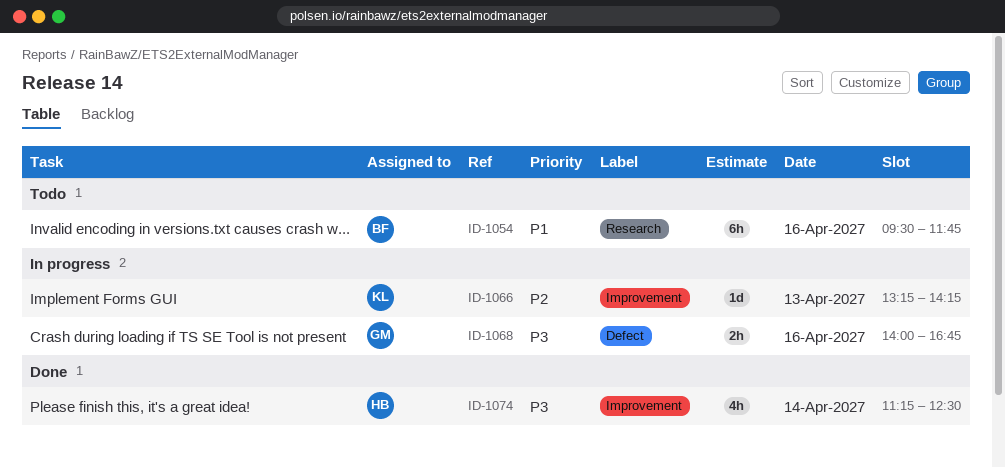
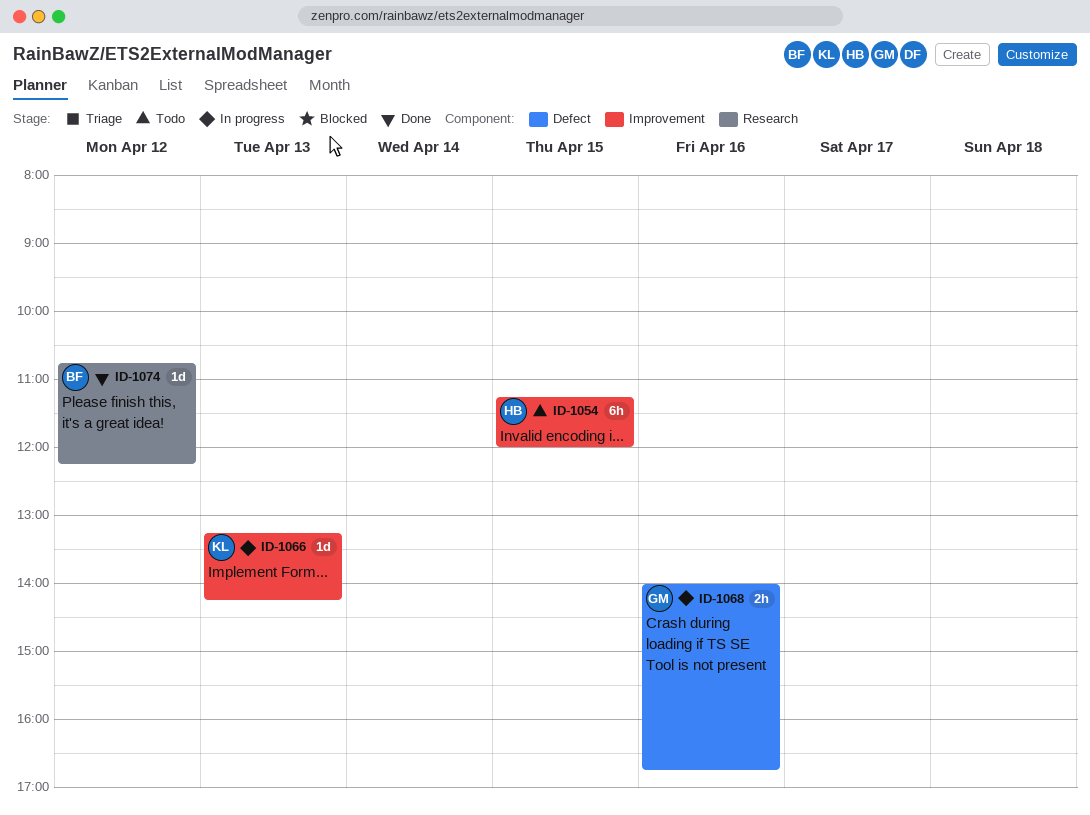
ID-1054, owner: BF -> HB
ID-1054, label: Research -> Improvement
ID-1054, day: Apr 16 -> Apr 15
ID-1054, begins: 09:30 -> 11:15
ID-1054, ends: 11:45 -> 12:00
ID-1074, owner: HB -> BF
ID-1074, label: Improvement -> Research
ID-1074, estimate: 4h -> 1d
ID-1074, day: Apr 14 -> Apr 12
ID-1074, begins: 11:15 -> 10:45
ID-1074, ends: 12:30 -> 12:15

